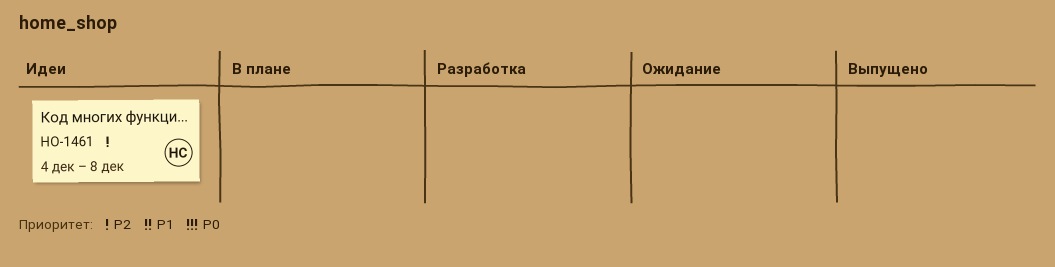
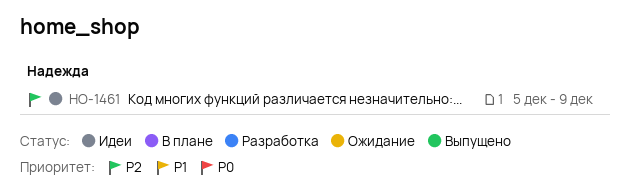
HO-1461, start: Dec 4 -> Dec 5
HO-1461, due: Dec 8 -> Dec 9

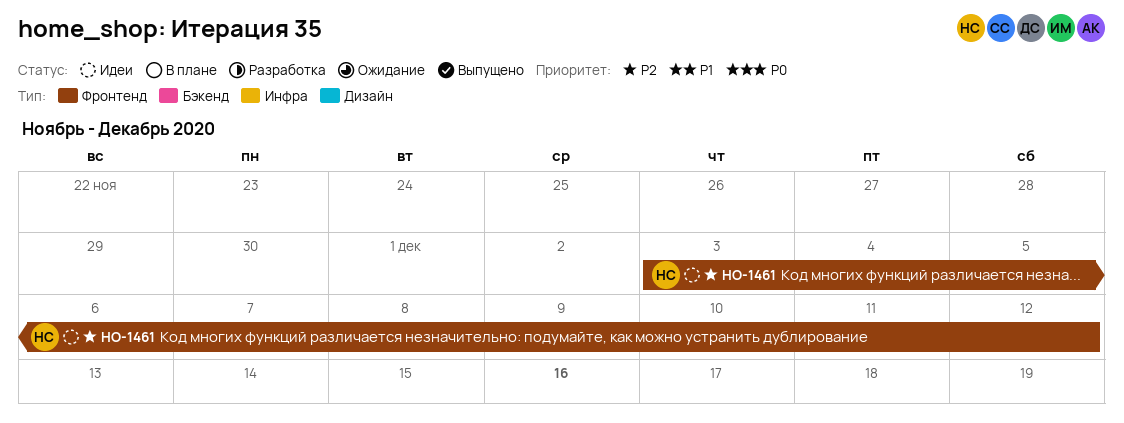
HO-1461, start: Dec 5 -> Dec 3
HO-1461, due: Dec 9 -> Dec 12

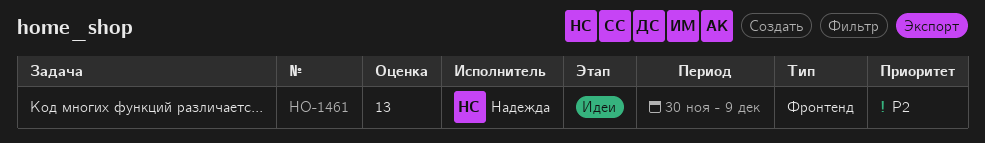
HO-1461, start: Dec 3 -> Nov 30
HO-1461, due: Dec 12 -> Dec 9

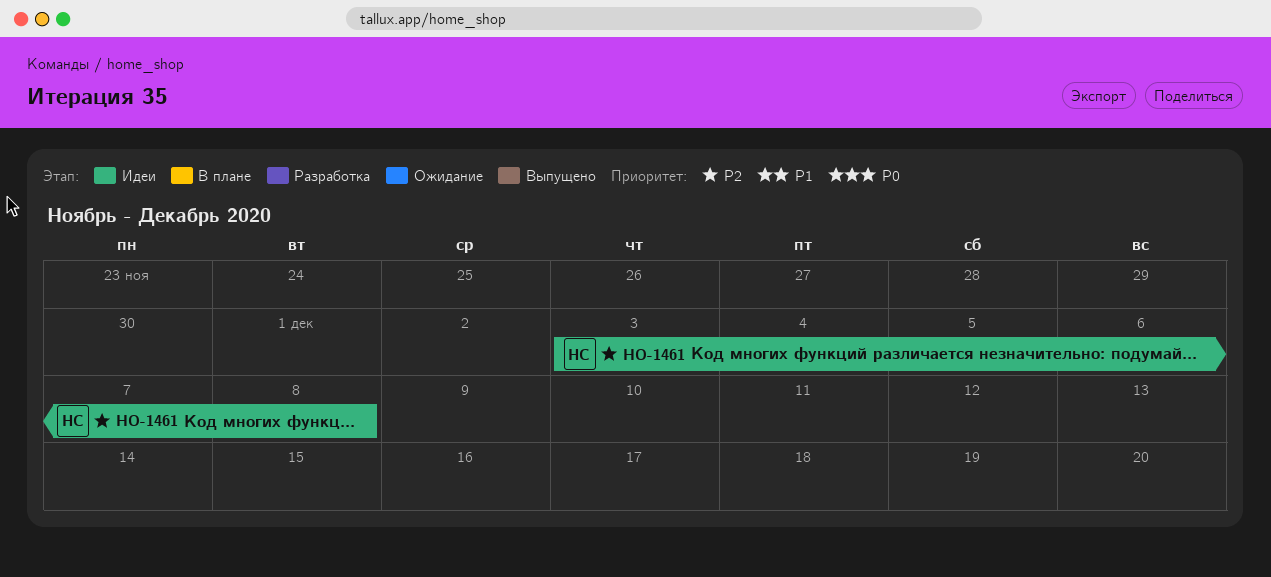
HO-1461, start: Nov 30 -> Dec 3
HO-1461, due: Dec 9 -> Dec 8

